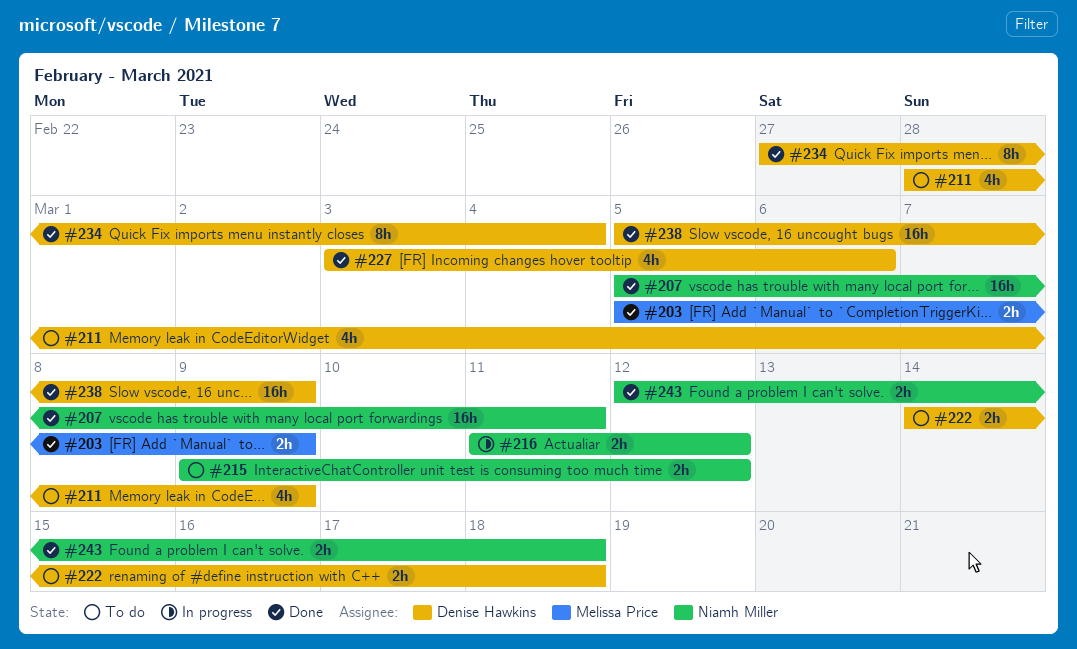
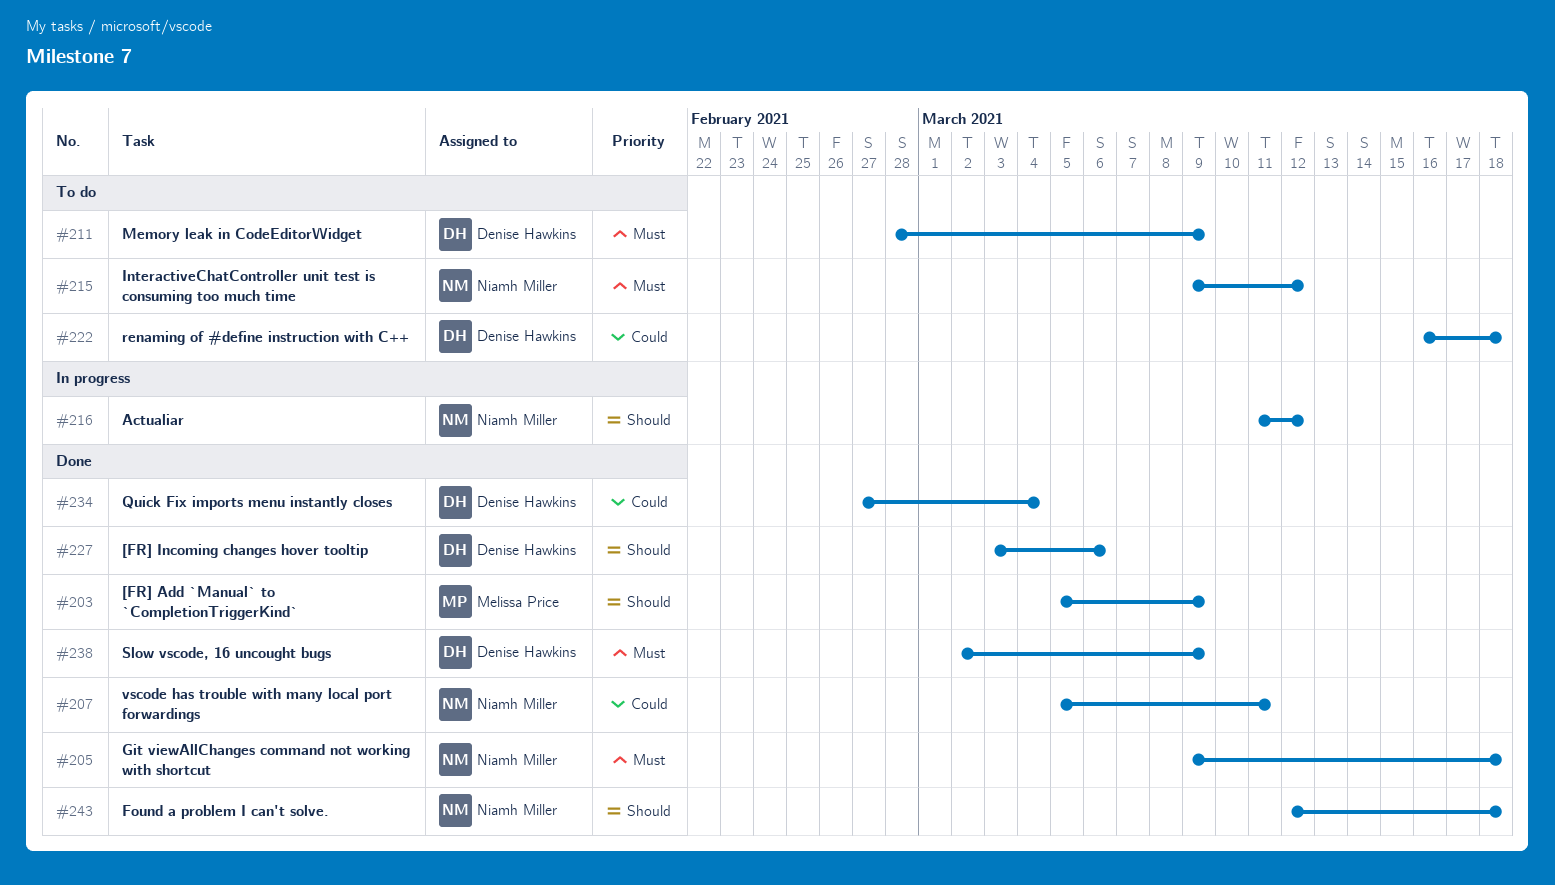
#205: none -> present
#222, start: Mar 14 -> Mar 16
#238, start: Mar 5 -> Mar 2

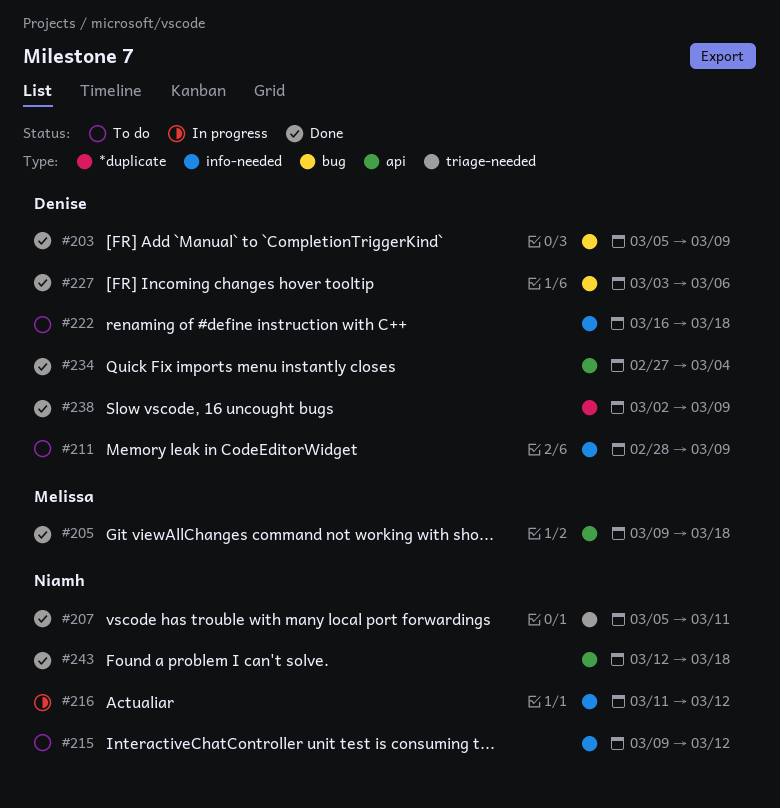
#203, owner: Melissa Price -> Denise Hawkins
#205, owner: Niamh Miller -> Melissa Price

